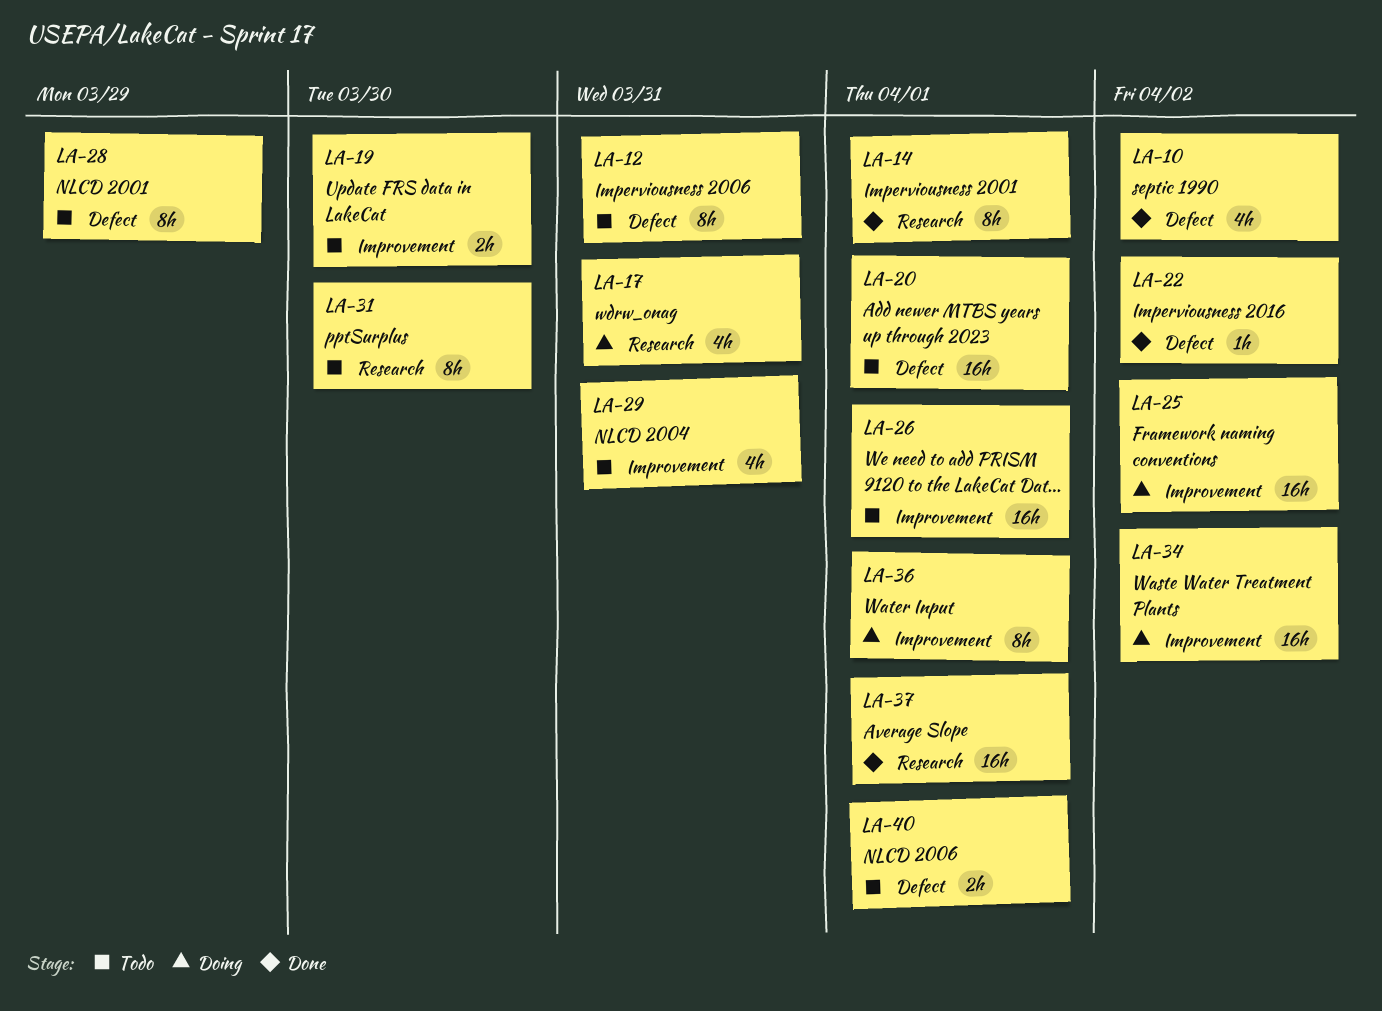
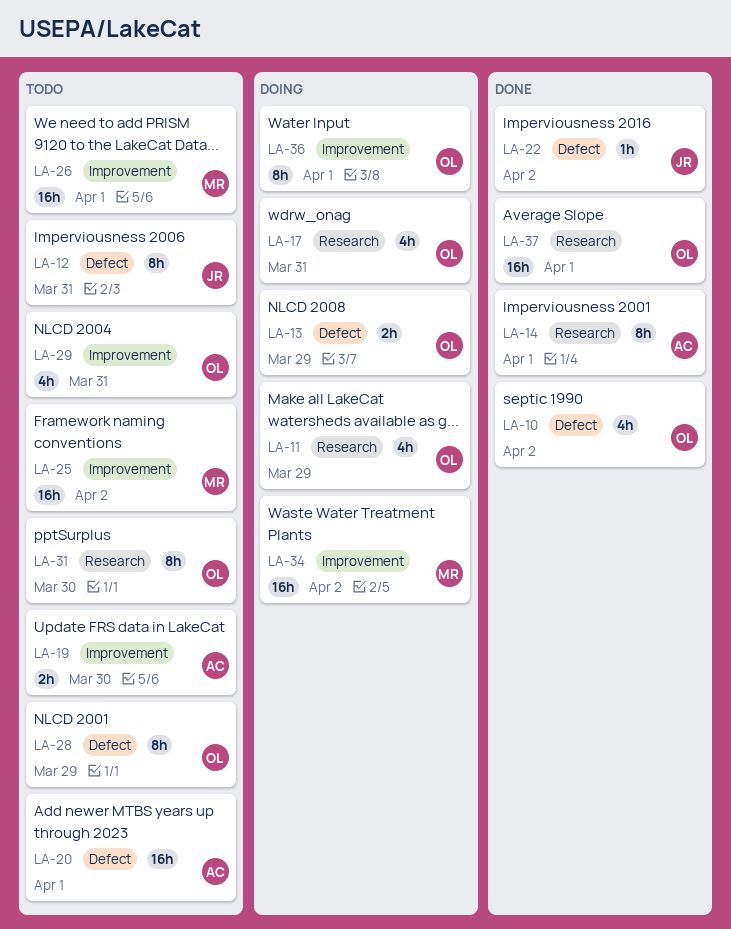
LA-11: none -> present
LA-13: none -> present
LA-25, status: Doing -> Todo
LA-40: present -> none

